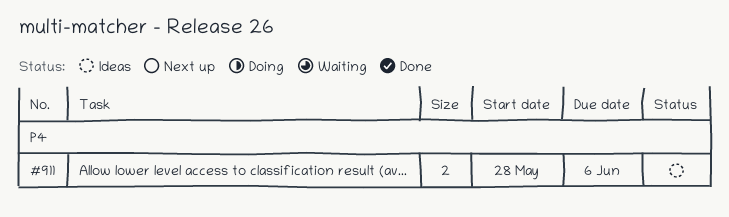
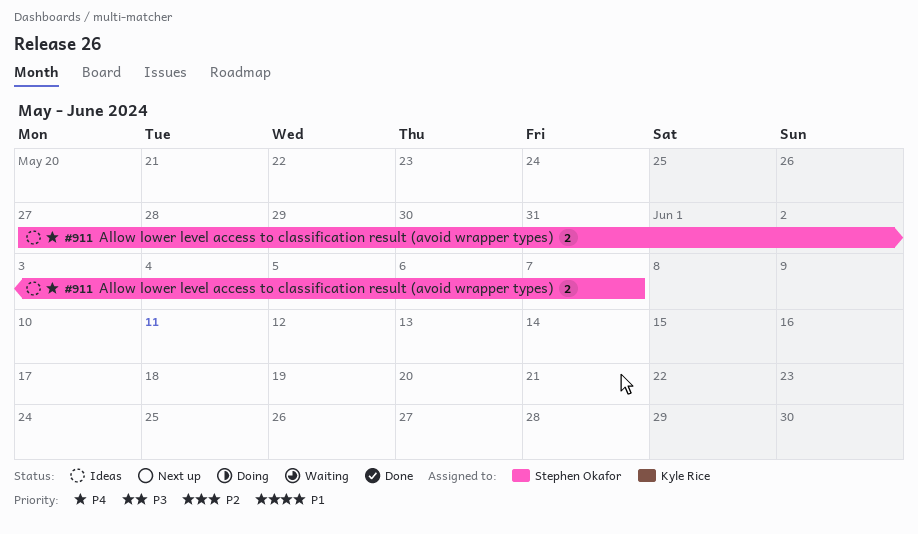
#911, start: May 28 -> May 27
#911, due: Jun 6 -> Jun 7

